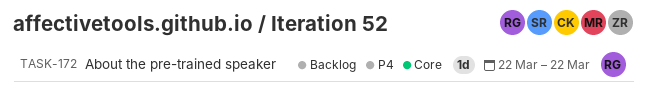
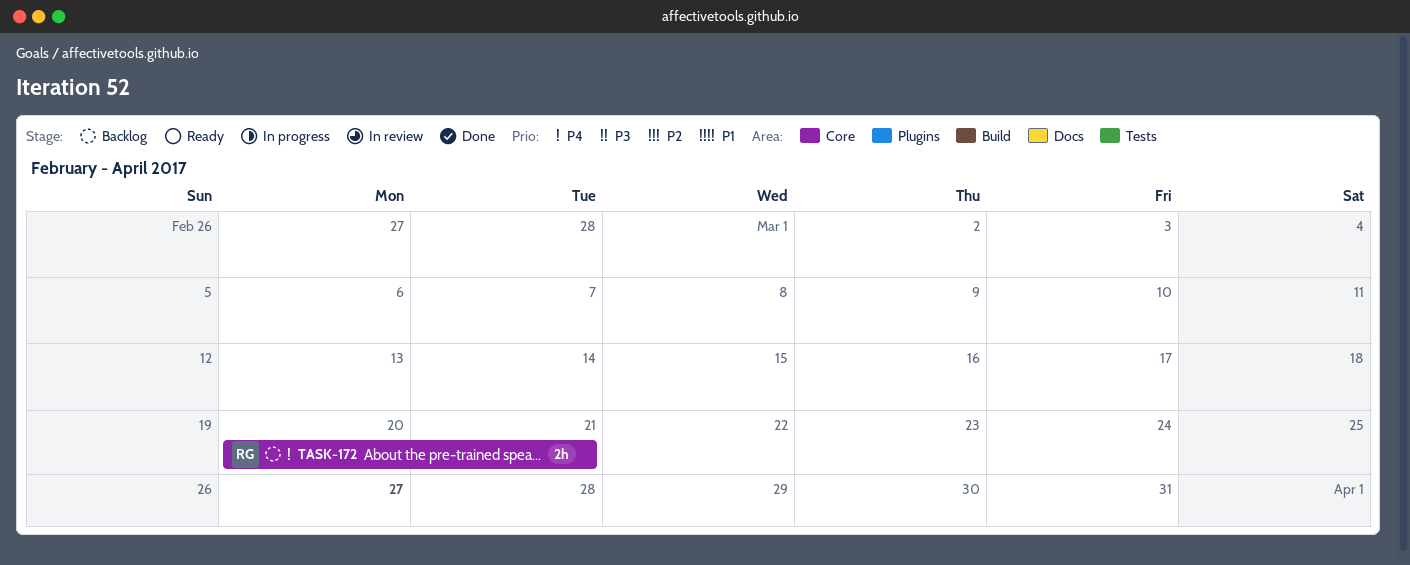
TASK-172, estimate: 1d -> 2h
TASK-172, start: Mar 22 -> Mar 20
TASK-172, due: Mar 22 -> Mar 21

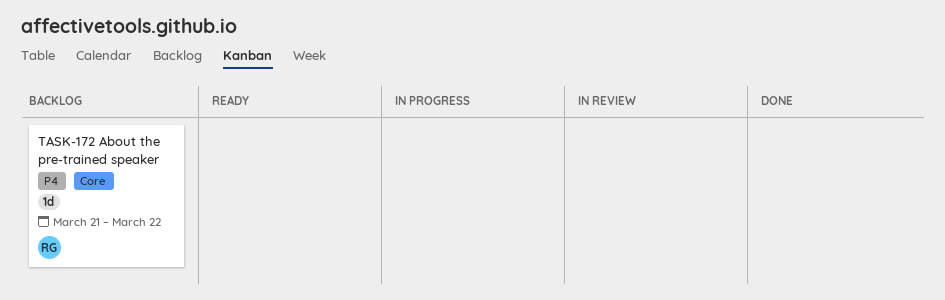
TASK-172, estimate: 2h -> 1d
TASK-172, start: Mar 20 -> Mar 21
TASK-172, due: Mar 21 -> Mar 22

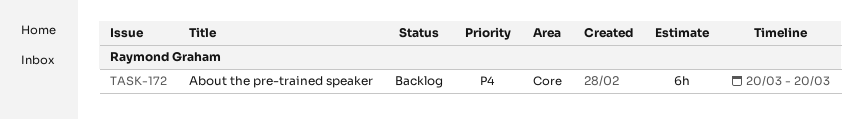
TASK-172, estimate: 1d -> 6h
TASK-172, start: Mar 21 -> Mar 20
TASK-172, due: Mar 22 -> Mar 20

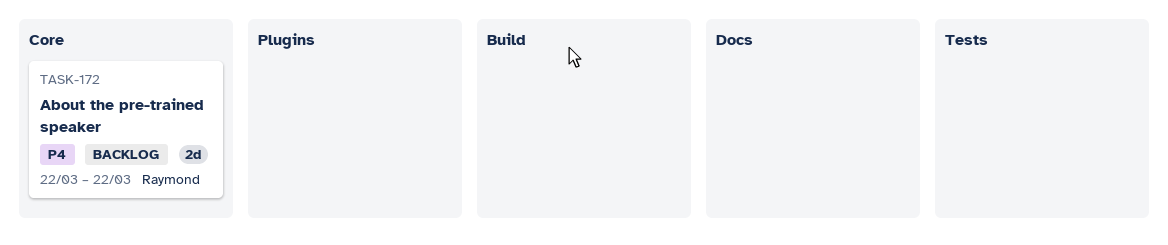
TASK-172, estimate: 6h -> 2d
TASK-172, start: Mar 20 -> Mar 22
TASK-172, due: Mar 20 -> Mar 22

